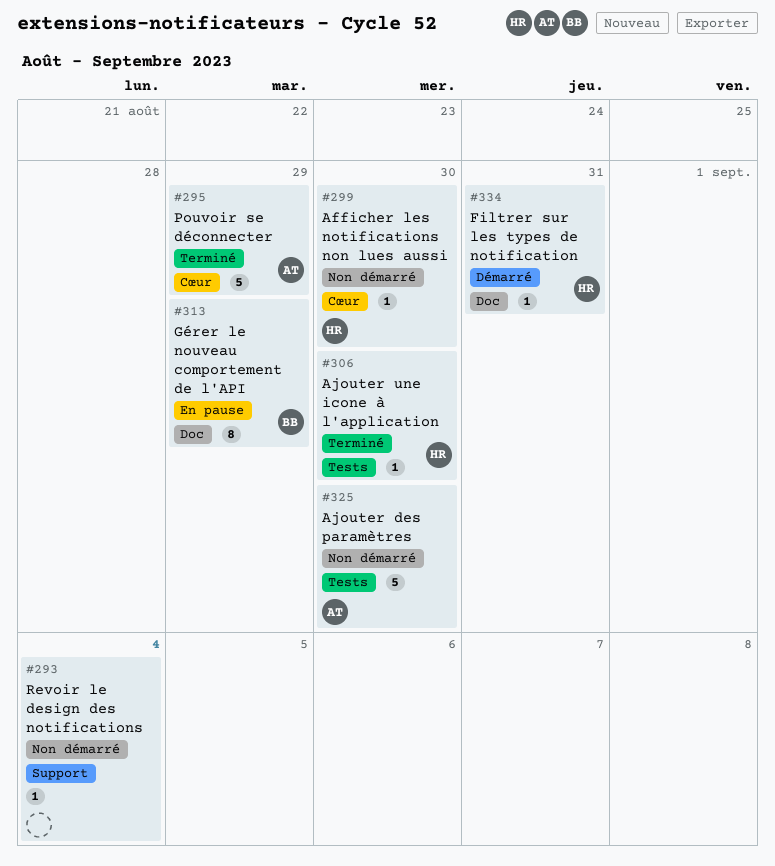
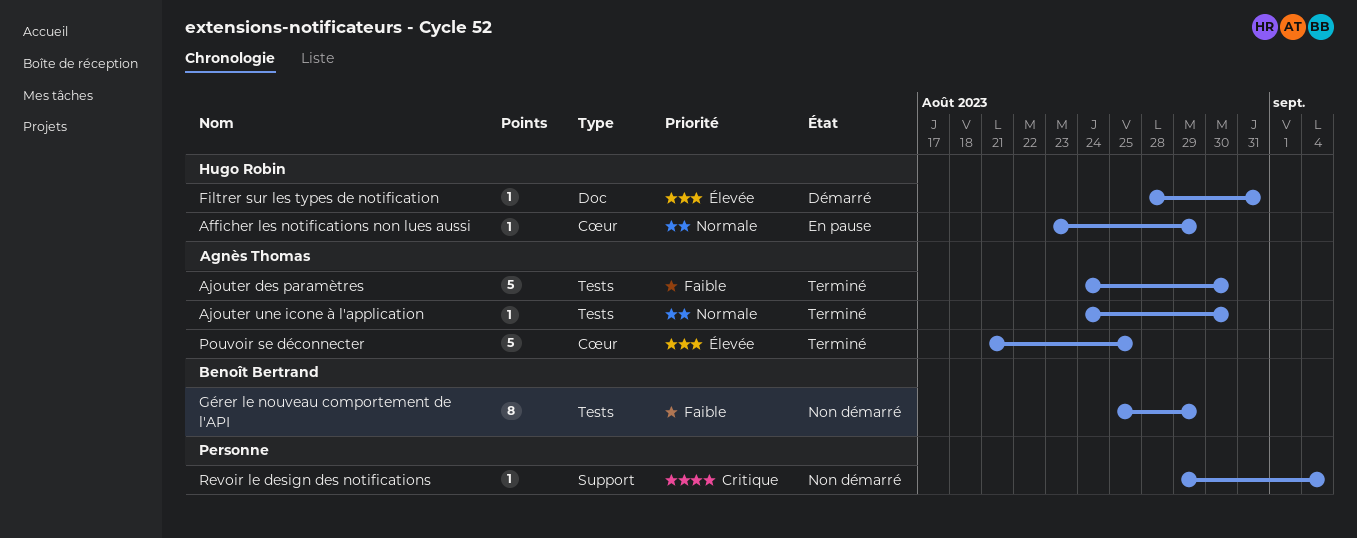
Afficher les notifications non lues aussi, status: Non démarré -> En pause
Afficher les notifications non lues aussi, due: Aug 30 -> Aug 29
Ajouter des paramètres, status: Non démarré -> Terminé
Ajouter une icone à l'application, owner: Hugo Robin -> Agnès Thomas
Gérer le nouveau comportement de l'API, status: En pause -> Non démarré
Gérer le nouveau comportement de l'API, label: Doc -> Tests
Pouvoir se déconnecter, due: Aug 29 -> Aug 25

